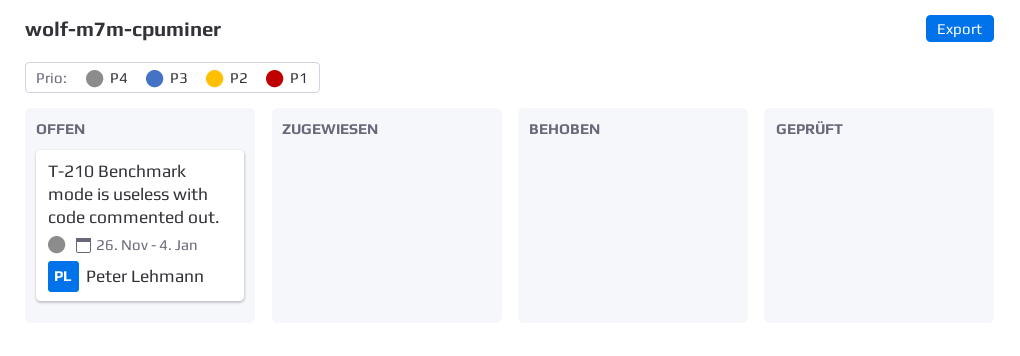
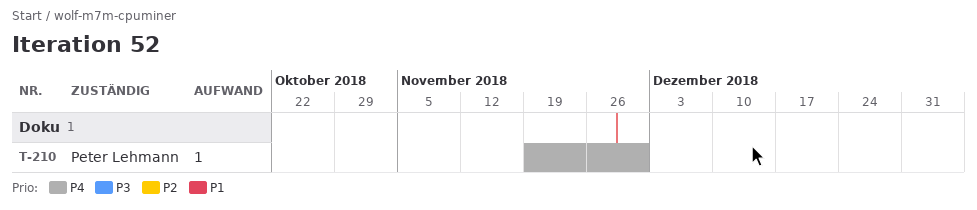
T-210, start: Nov 26 -> Nov 19
T-210, due: Jan 4 -> Nov 30

